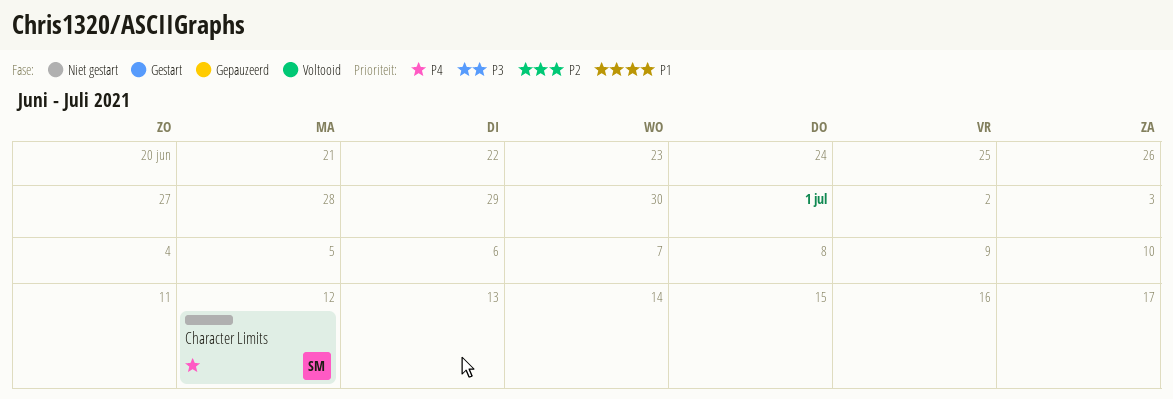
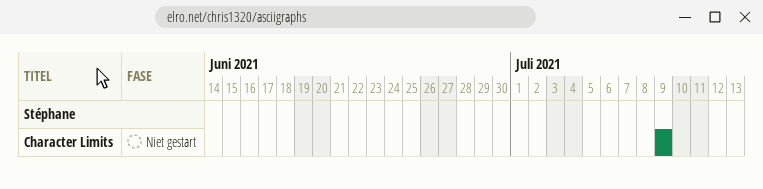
Character Limits, due: Jul 12 -> Jul 9

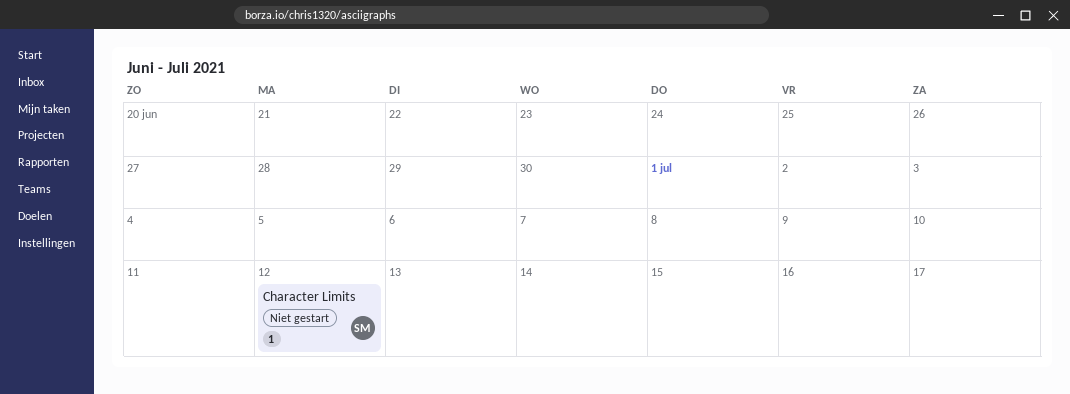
Character Limits, due: Jul 9 -> Jul 12

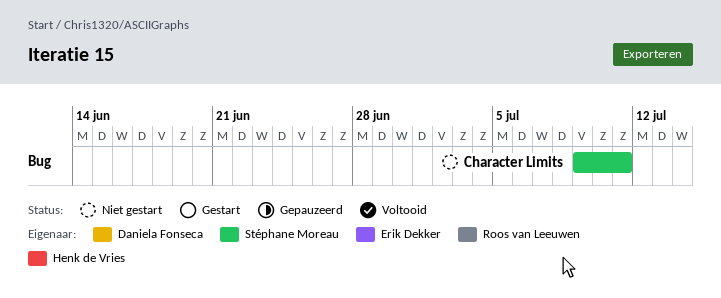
Character Limits, due: Jul 12 -> Jul 11

